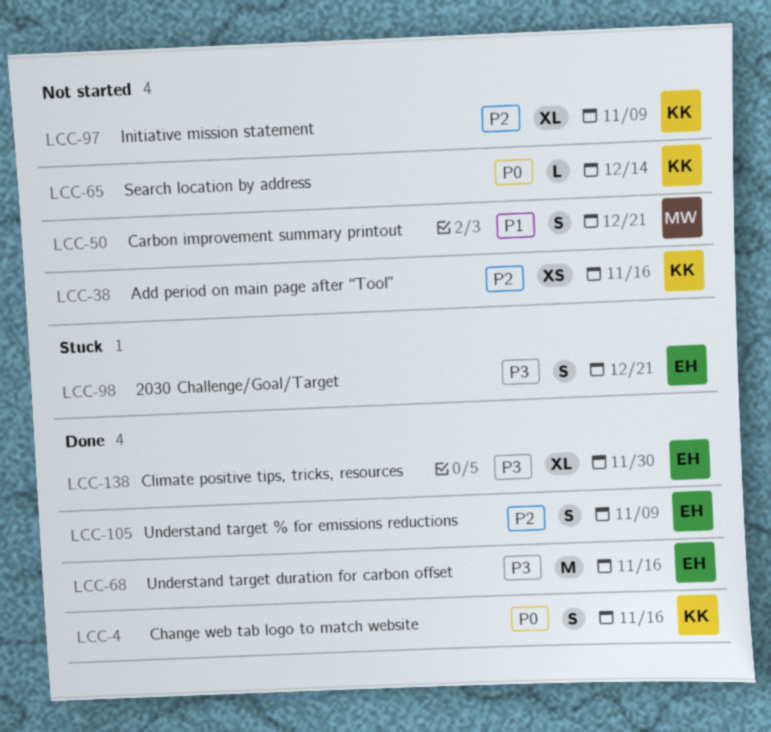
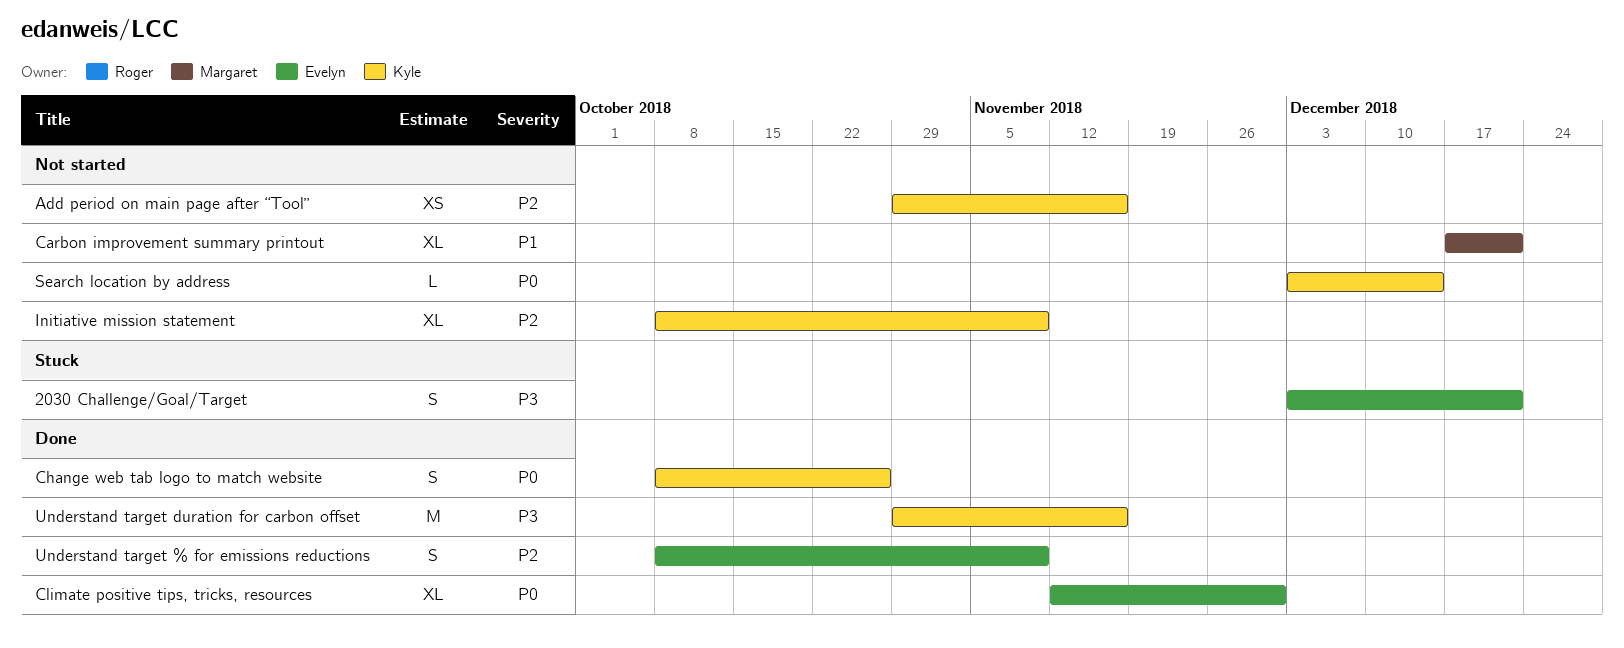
Carbon improvement summary printout, estimate: S -> XL
Change web tab logo to match website, due: Nov 16 -> Oct 26
Climate positive tips, tricks, resources, priority: P3 -> P0
Understand target duration for carbon offset, owner: Evelyn -> Kyle

